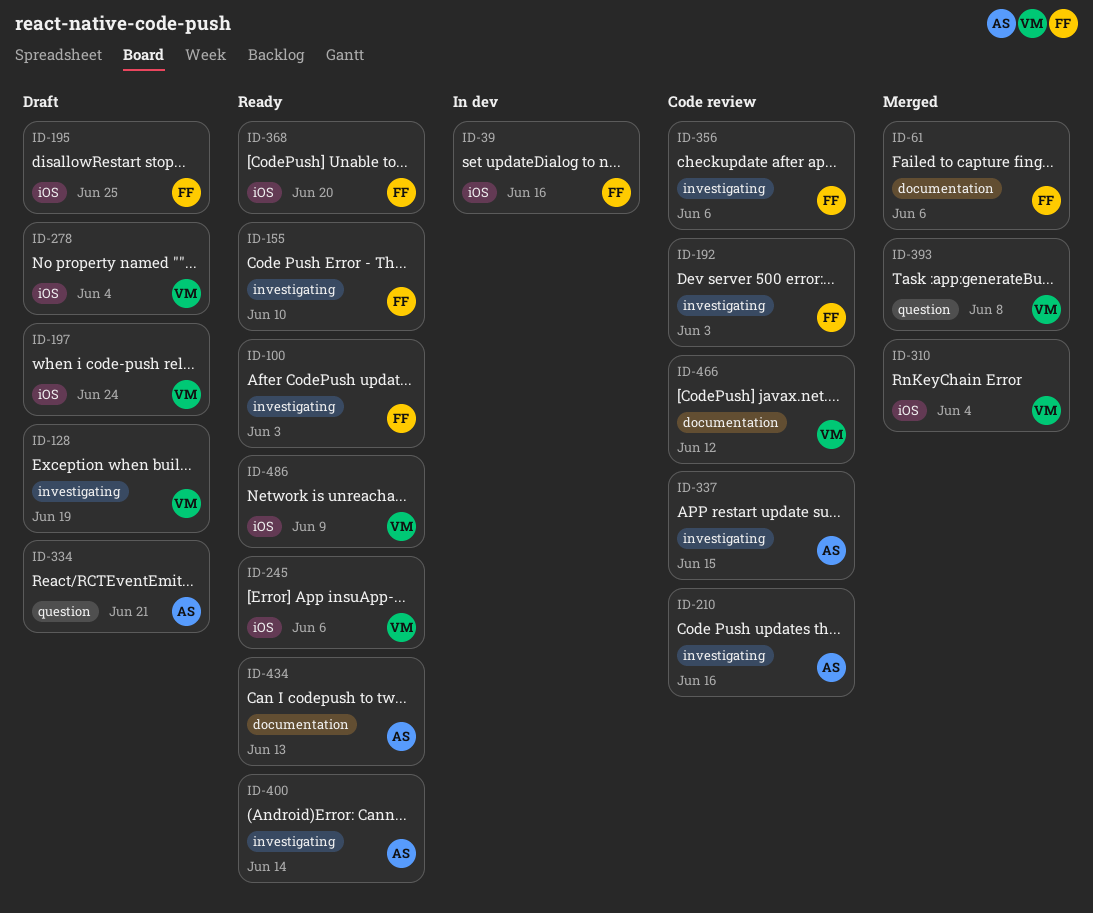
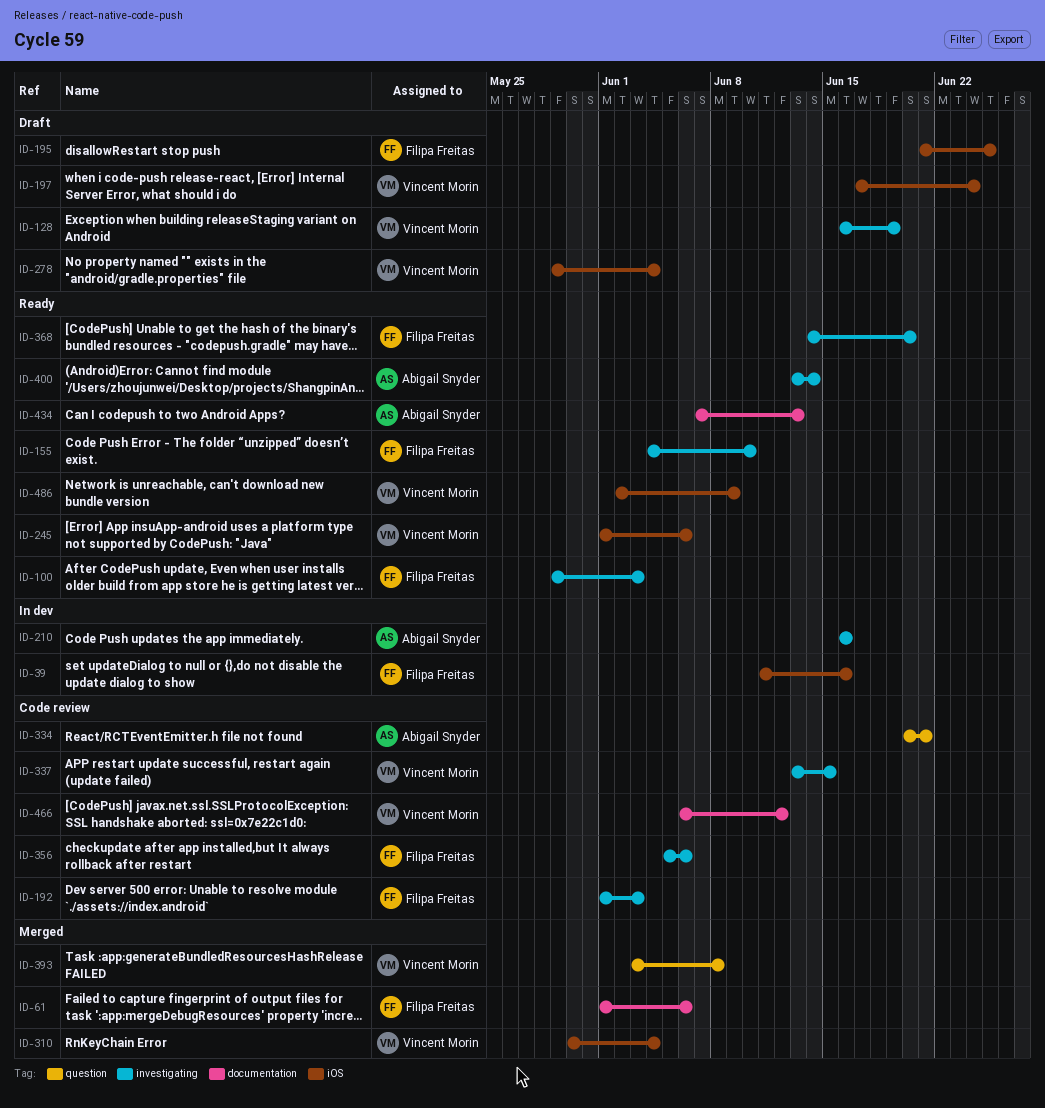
ID-210, status: Code review -> In dev
ID-334, status: Draft -> Code review
ID-337, owner: Abigail Snyder -> Vincent Morin
ID-368, label: iOS -> investigating

